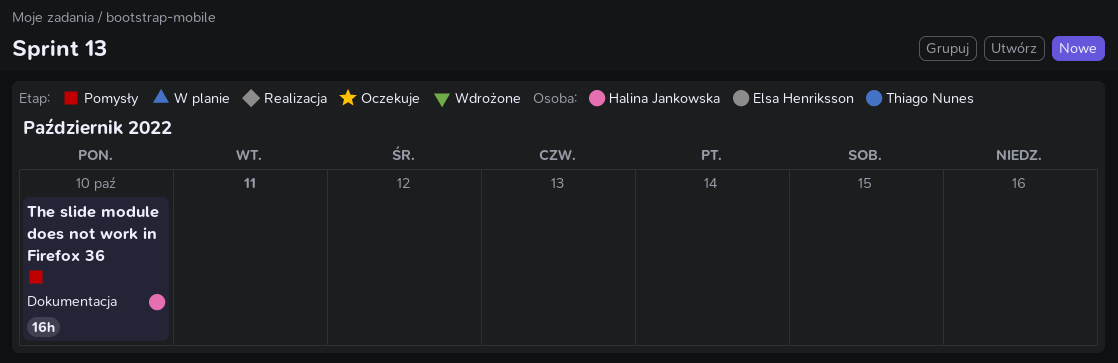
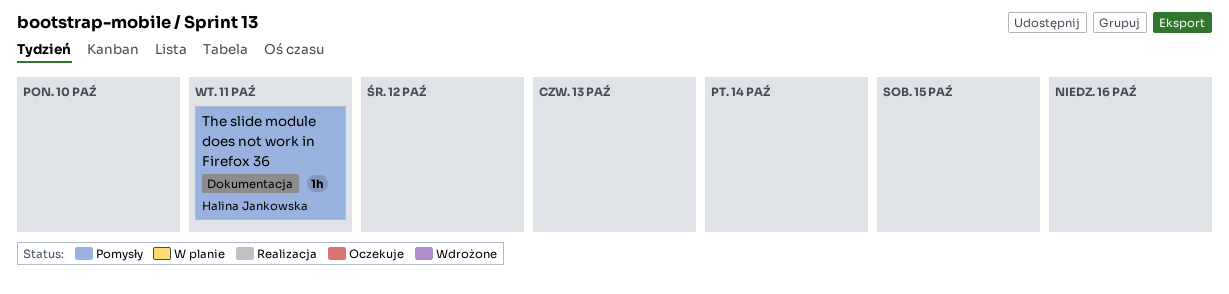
The slide module does not work in Firefox 36, estimate: 16h -> 1h
The slide module does not work in Firefox 36, due: Oct 10 -> Oct 11

